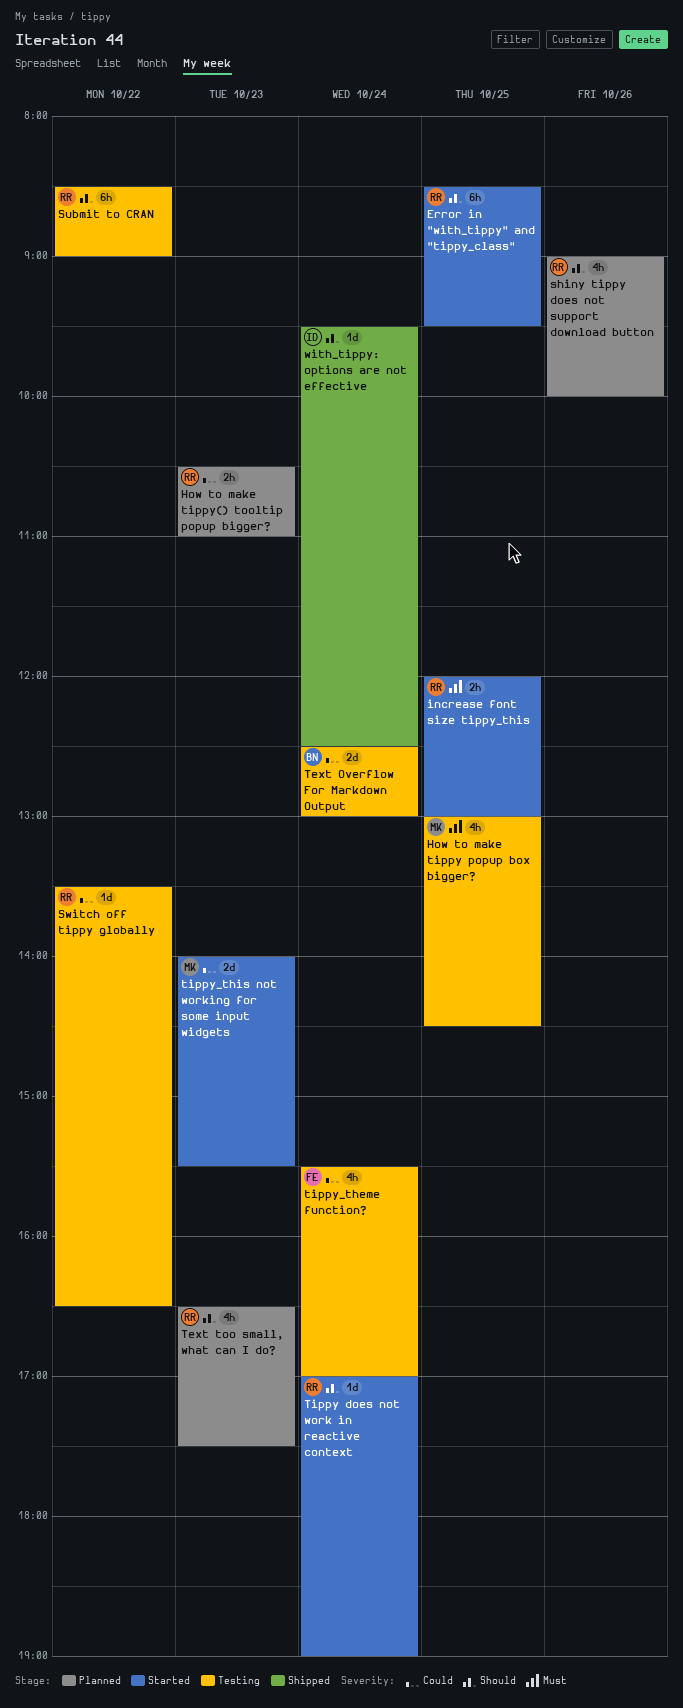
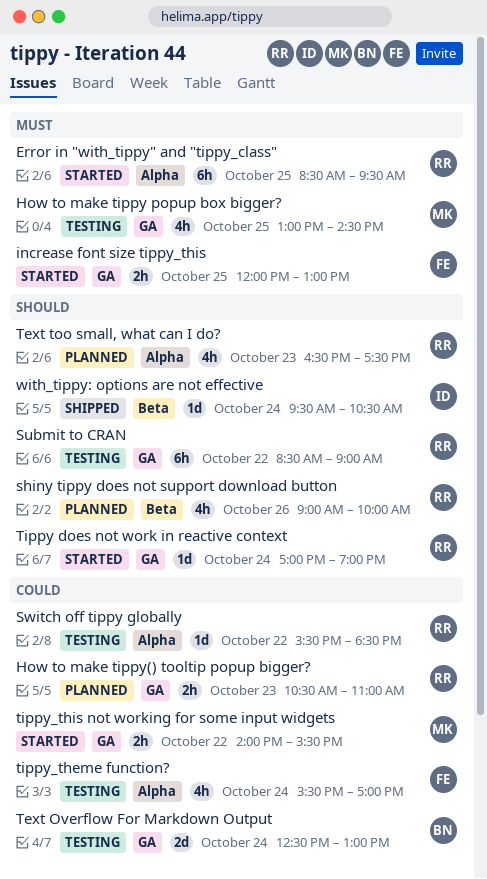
Error in "with_tippy" and "tippy_class", priority: Should -> Must
increase font size tippy_this, owner: RR -> FE
Switch off tippy globally, begins: 13:30 -> 15:30
Switch off tippy globally, ends: 16:30 -> 18:30
tippy_this not working for some input widgets, estimate: 2d -> 2h
tippy_this not working for some input widgets, day: Oct 23 -> Oct 22
with_tippy: options are not effective, ends: 12:30 -> 10:30

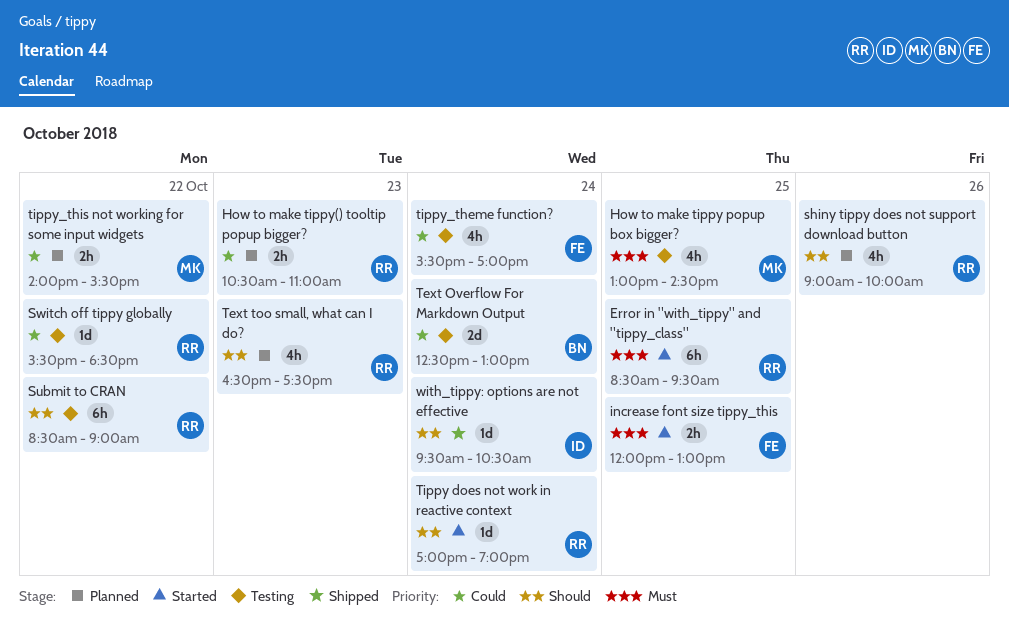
tippy_this not working for some input widgets, status: Started -> Planned

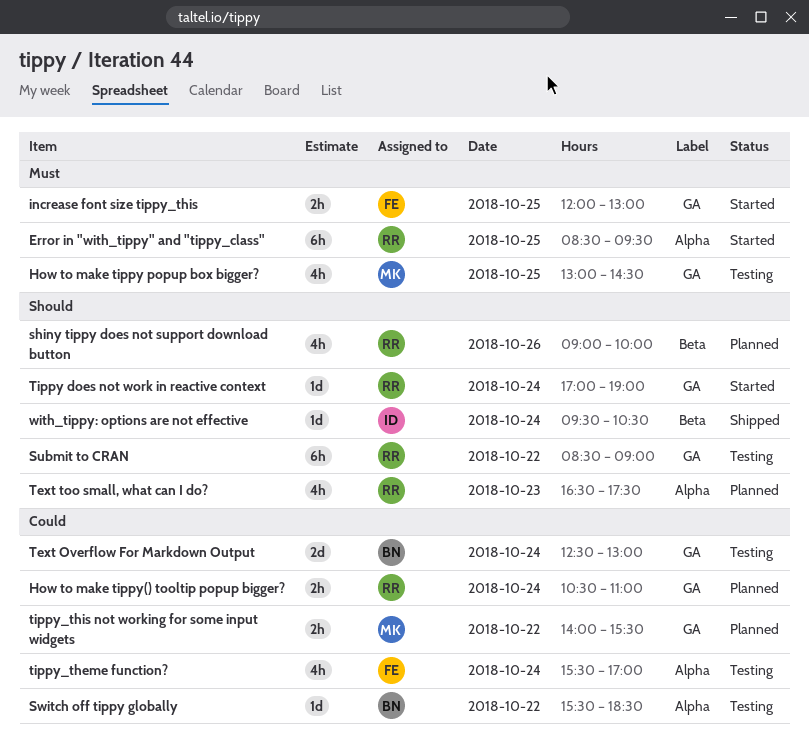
How to make tippy() tooltip popup bigger?, day: Oct 23 -> Oct 24
Switch off tippy globally, owner: RR -> BN

